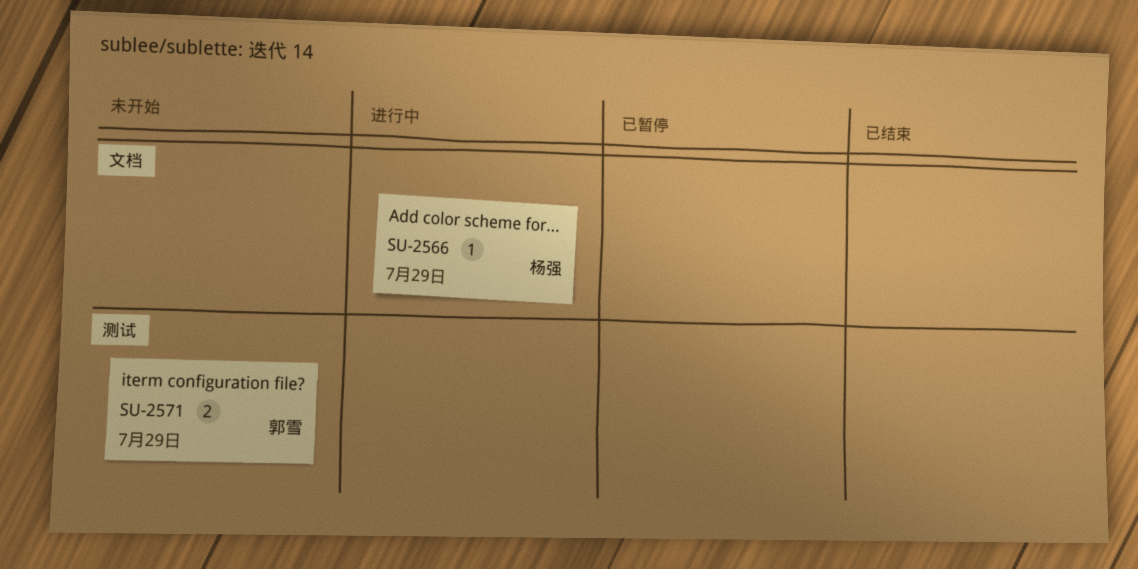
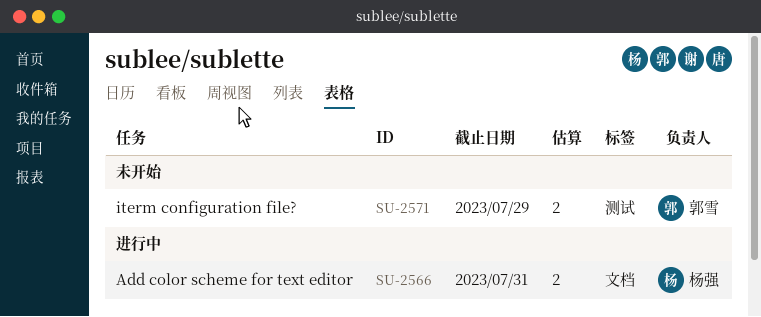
SU-2566, estimate: 1 -> 2
SU-2566, due: Jul 29 -> Jul 31

